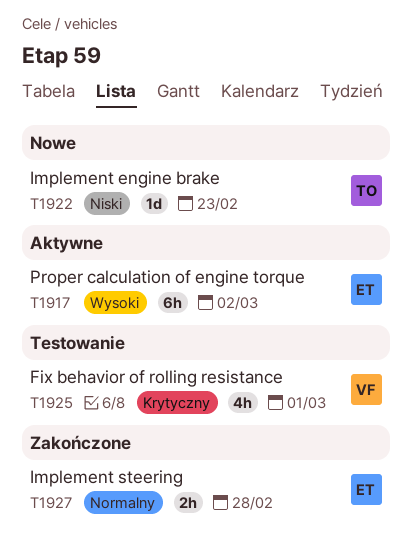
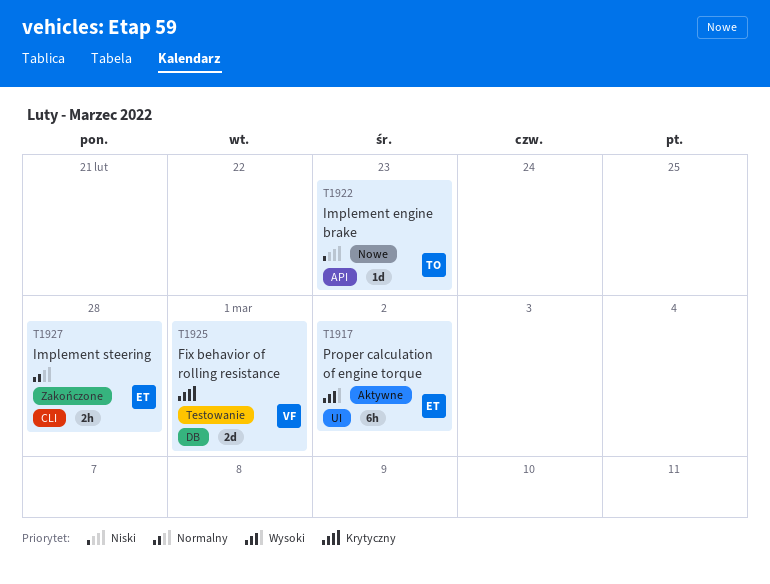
T1925, estimate: 4h -> 2d

